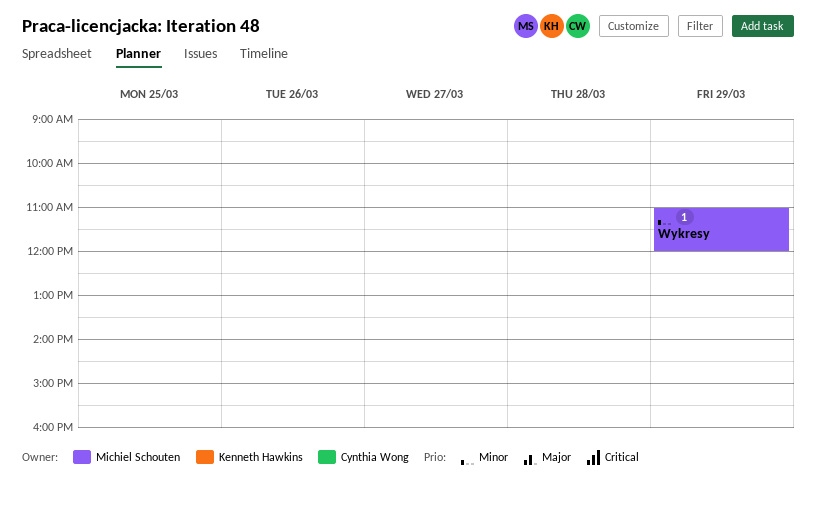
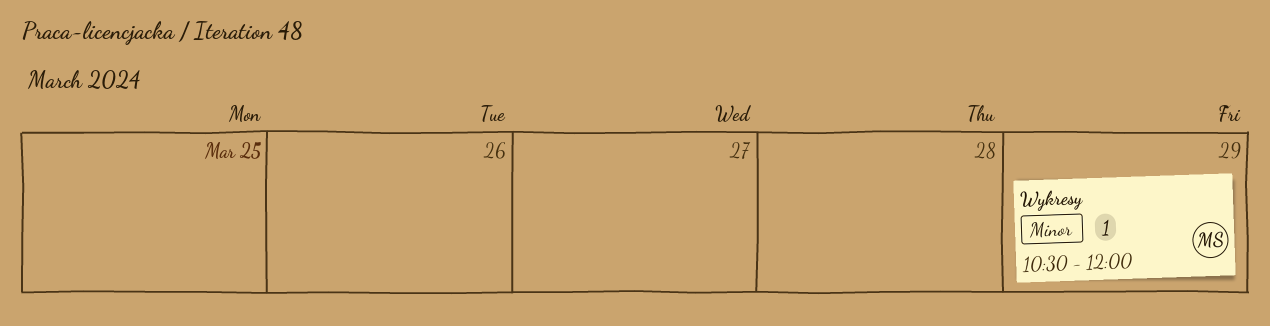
Wykresy, begins: 11:00 -> 10:30

